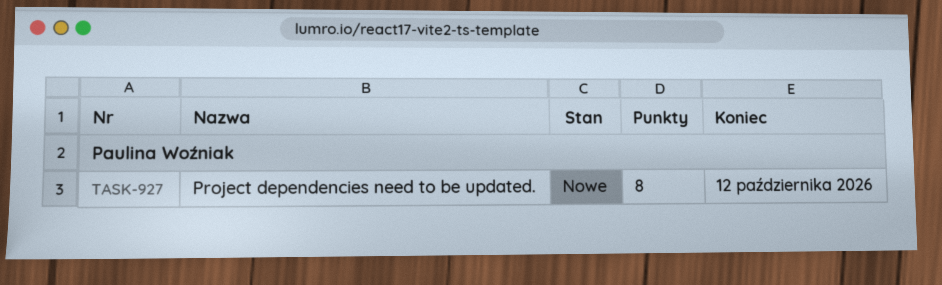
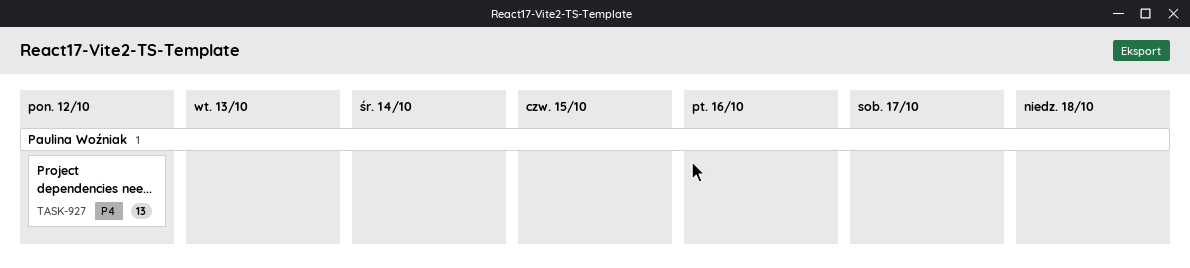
TASK-927, estimate: 8 -> 13

